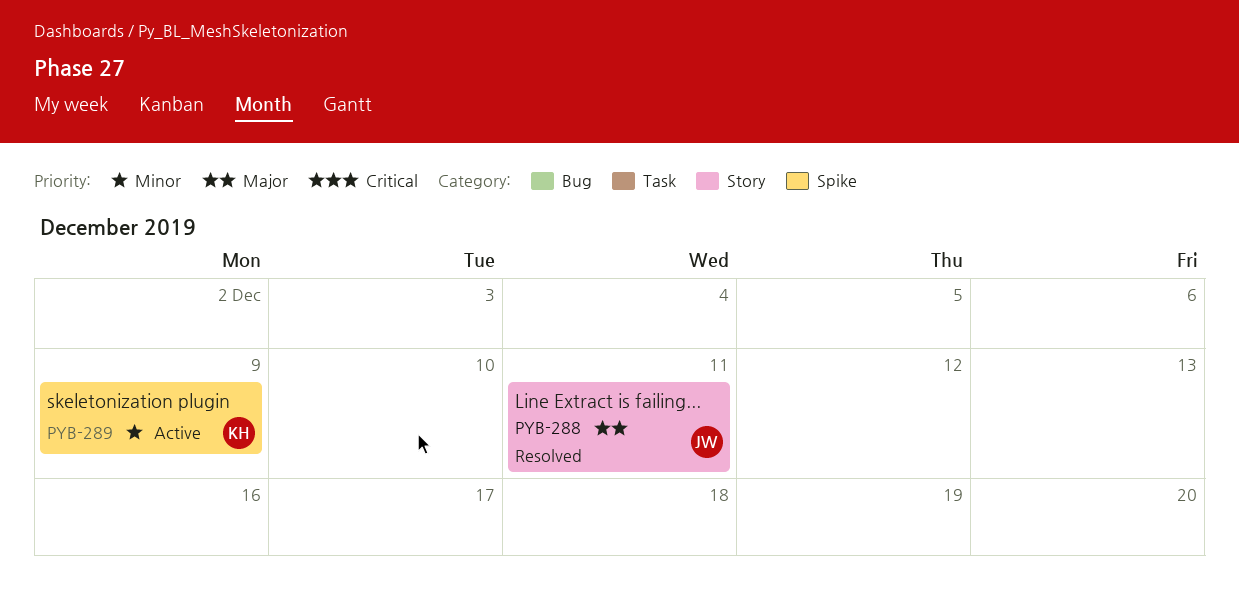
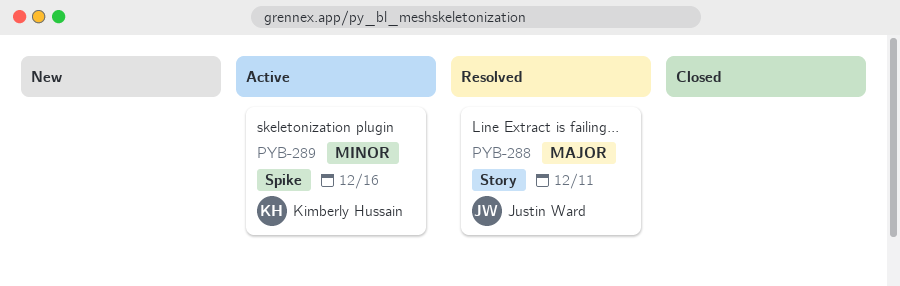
PYB-289, due: Dec 9 -> Dec 16

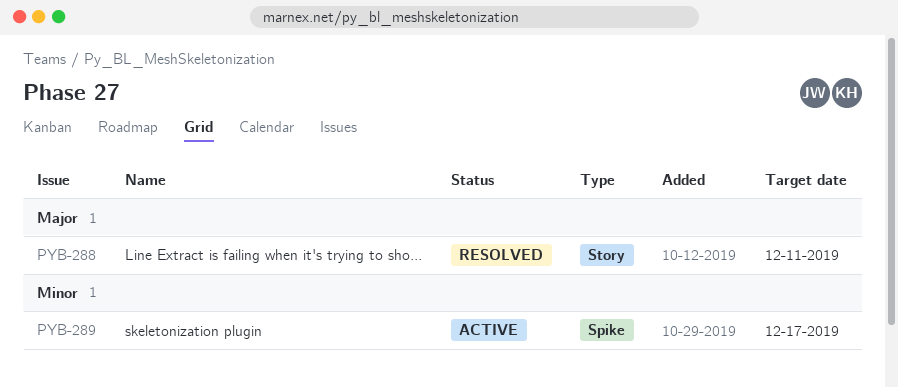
PYB-289, due: Dec 16 -> Dec 17

